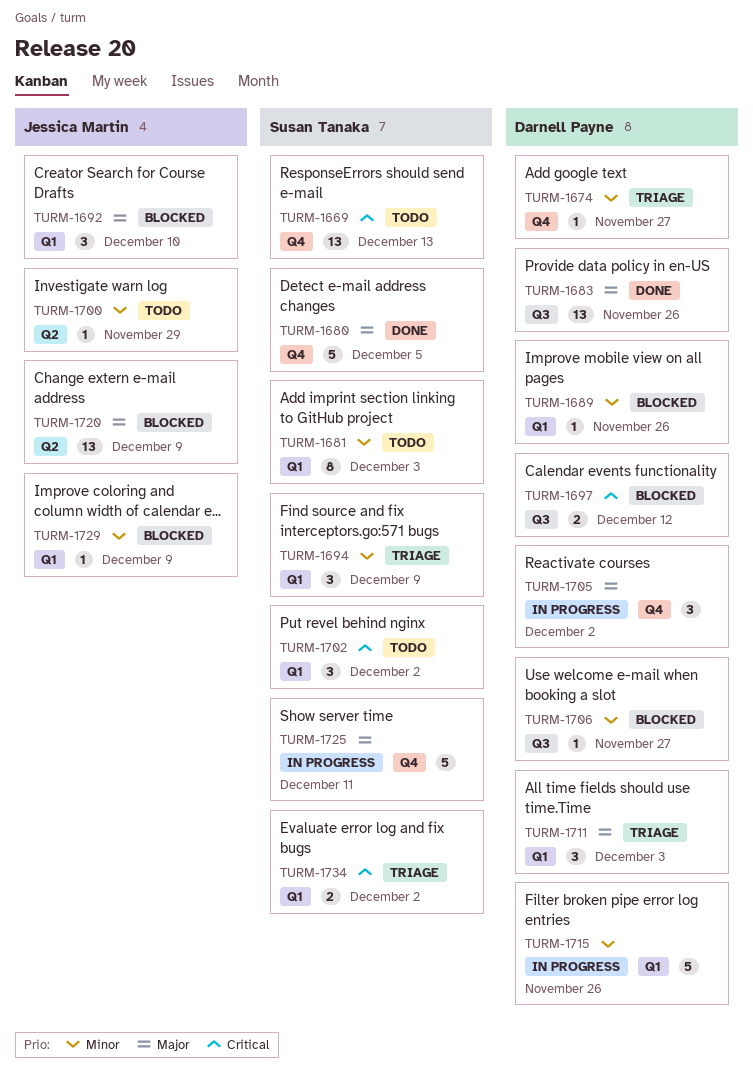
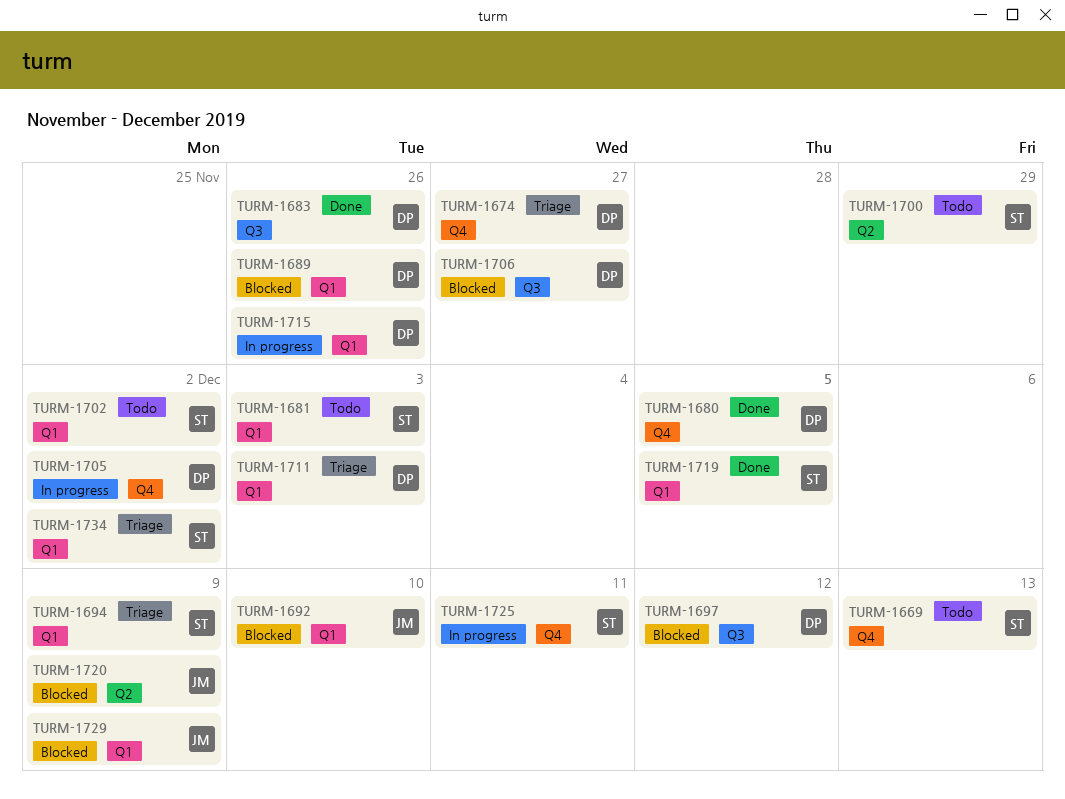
TURM-1680, owner: Susan Tanaka -> Darnell Payne
TURM-1700, owner: Jessica Martin -> Susan Tanaka
TURM-1719: none -> present

